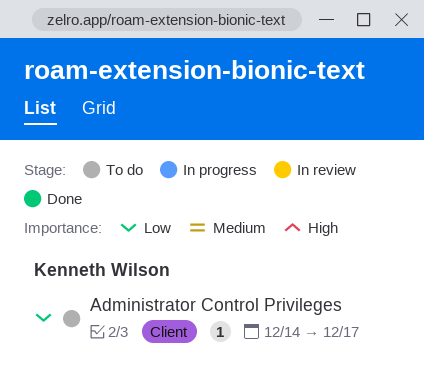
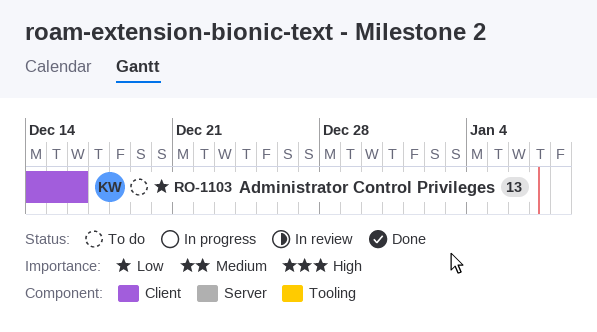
Administrator Control Privileges, estimate: 1 -> 13
Administrator Control Privileges, due: Dec 17 -> Dec 16

